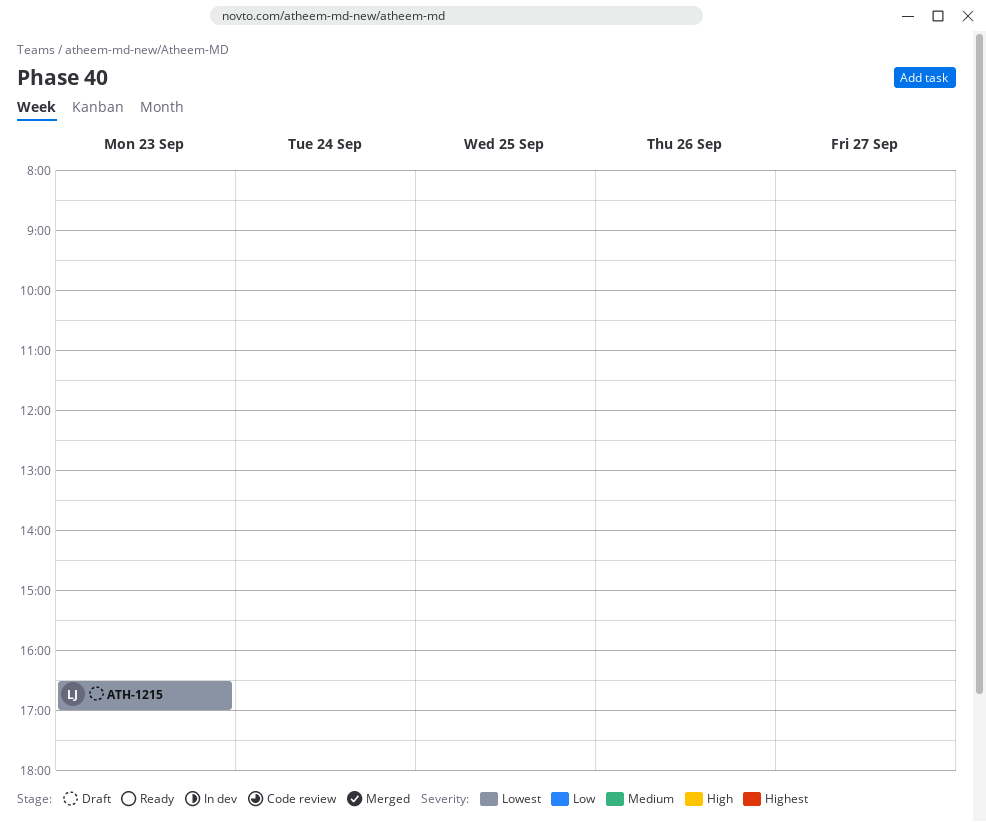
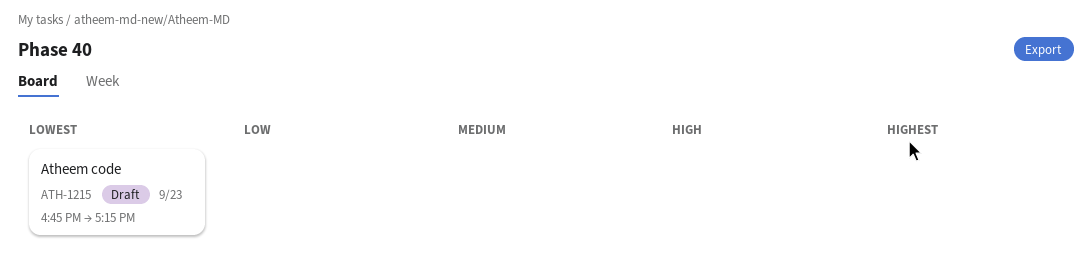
ATH-1215, begins: 16:30 -> 16:45
ATH-1215, ends: 17:00 -> 17:15

